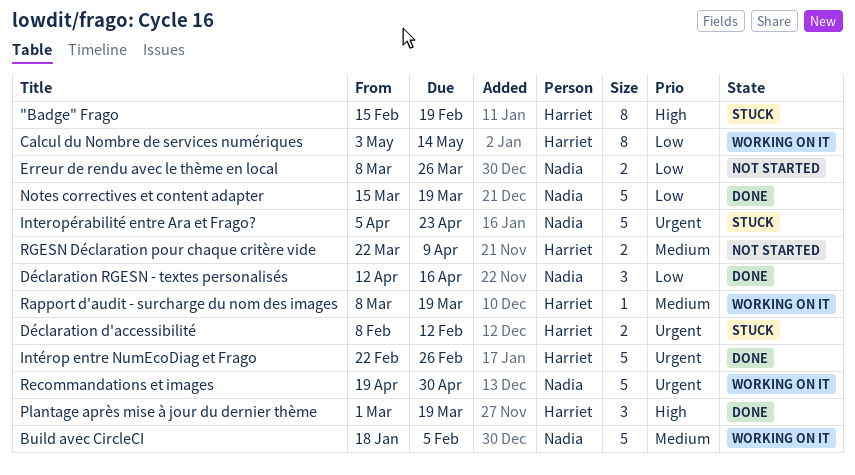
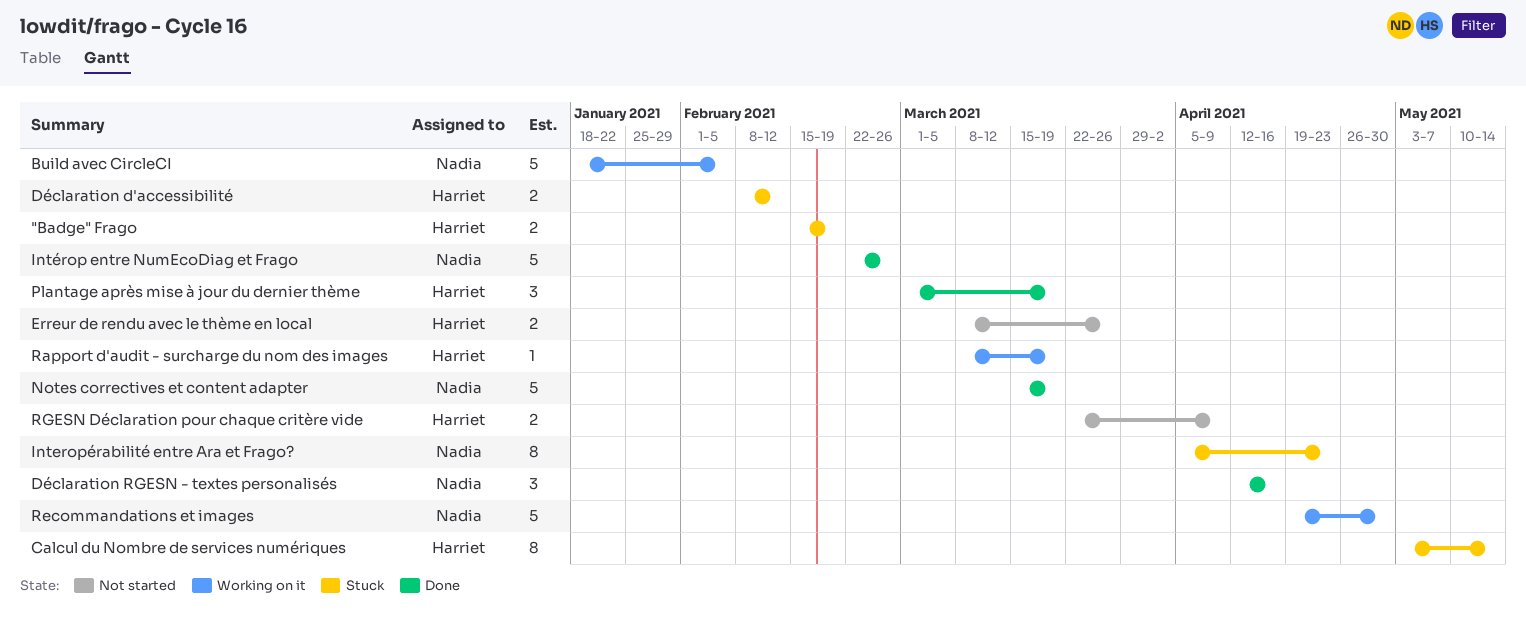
"Badge" Frago, estimate: 8 -> 2
Calcul du Nombre de services numériques, status: Working on it -> Stuck
Erreur de rendu avec le thème en local, owner: Nadia -> Harriet
Interopérabilité entre Ara et Frago?, estimate: 5 -> 8
Intérop entre NumEcoDiag et Frago, owner: Harriet -> Nadia

